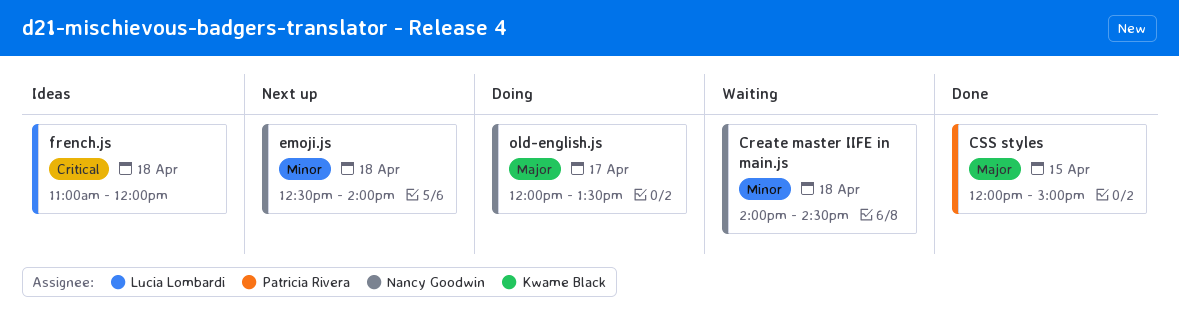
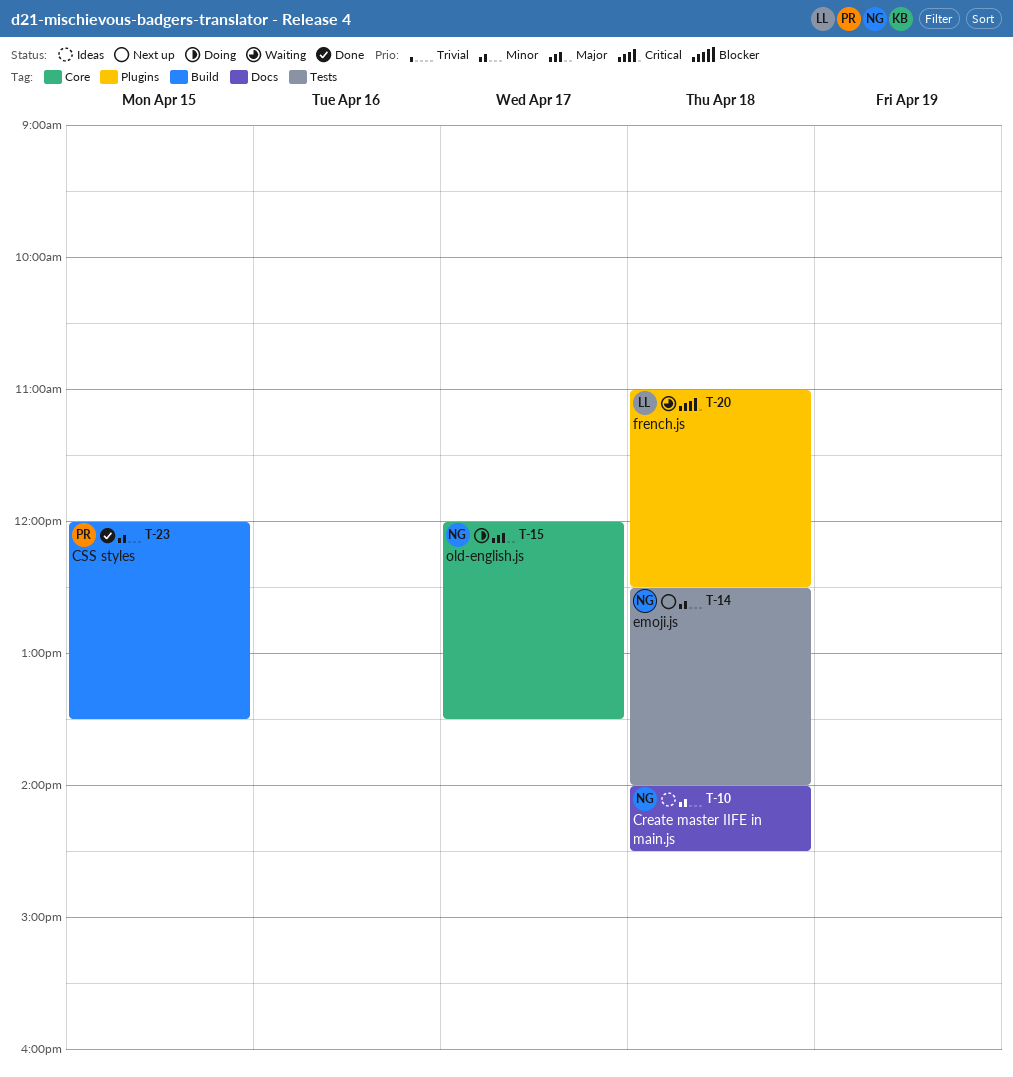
Create master IIFE in main.js, status: Waiting -> Ideas
CSS styles, priority: Major -> Minor
CSS styles, ends: 15:00 -> 13:30
french.js, status: Ideas -> Waiting
french.js, ends: 12:00 -> 12:30

